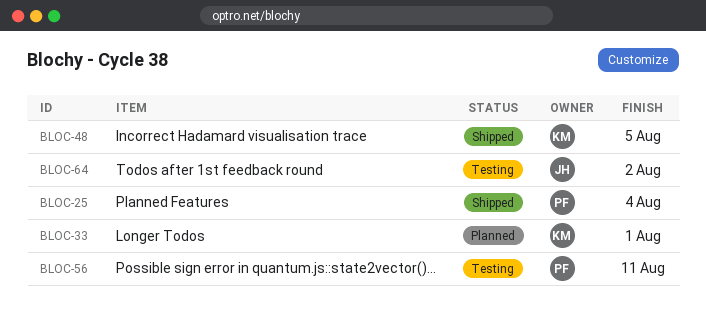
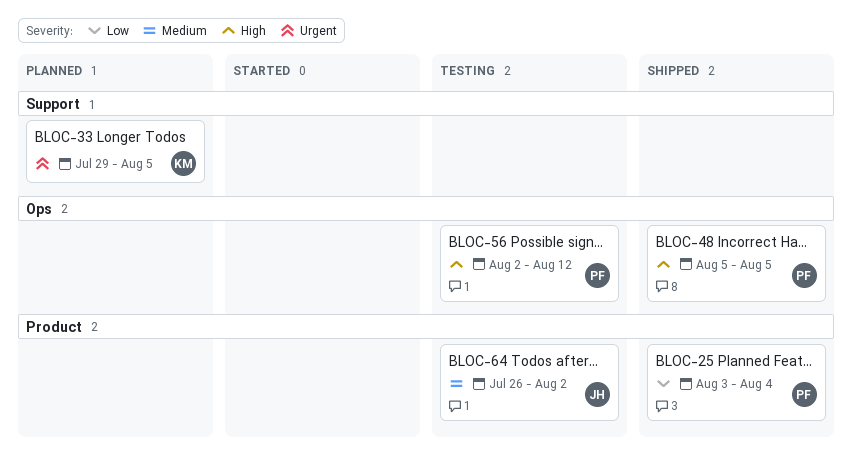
BLOC-33, due: Aug 1 -> Aug 5
BLOC-48, owner: KM -> PF
BLOC-56, due: Aug 11 -> Aug 12

